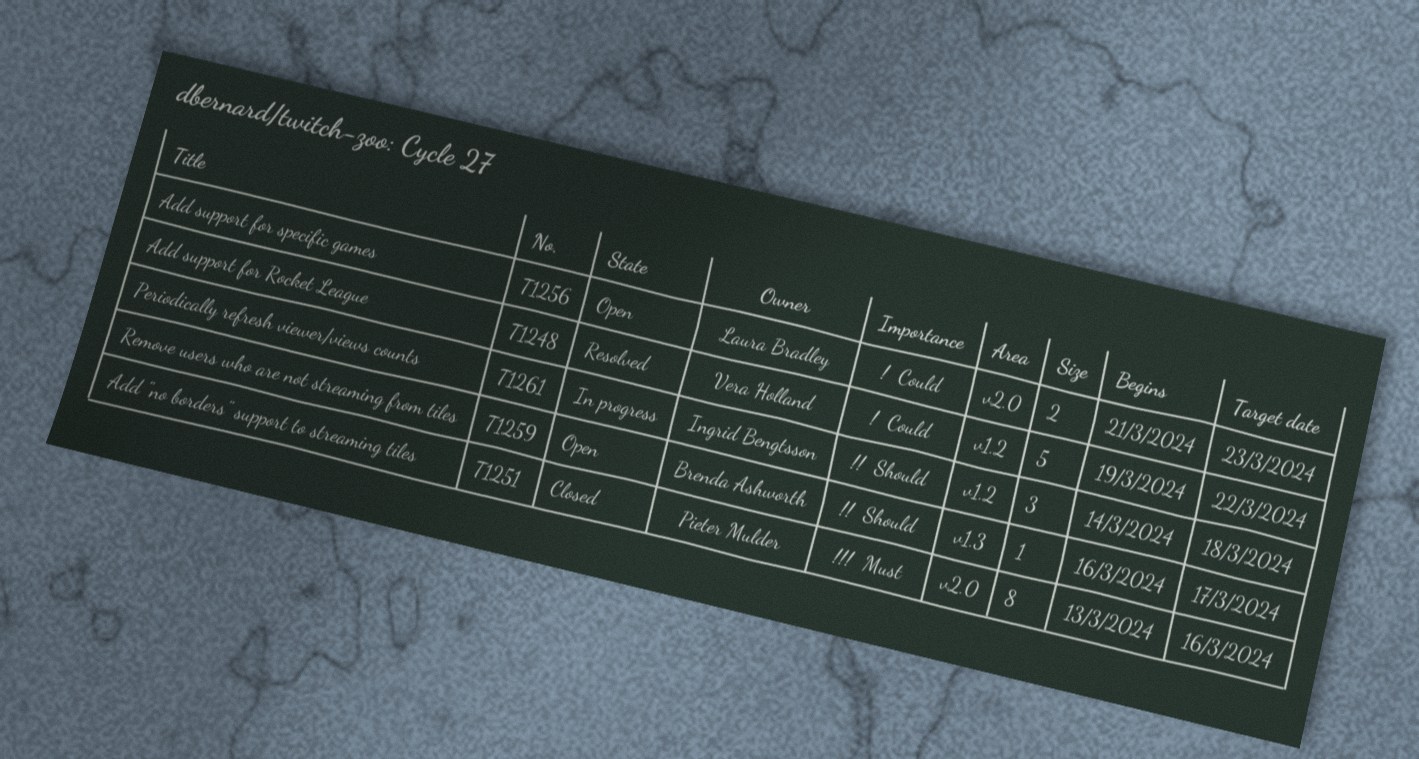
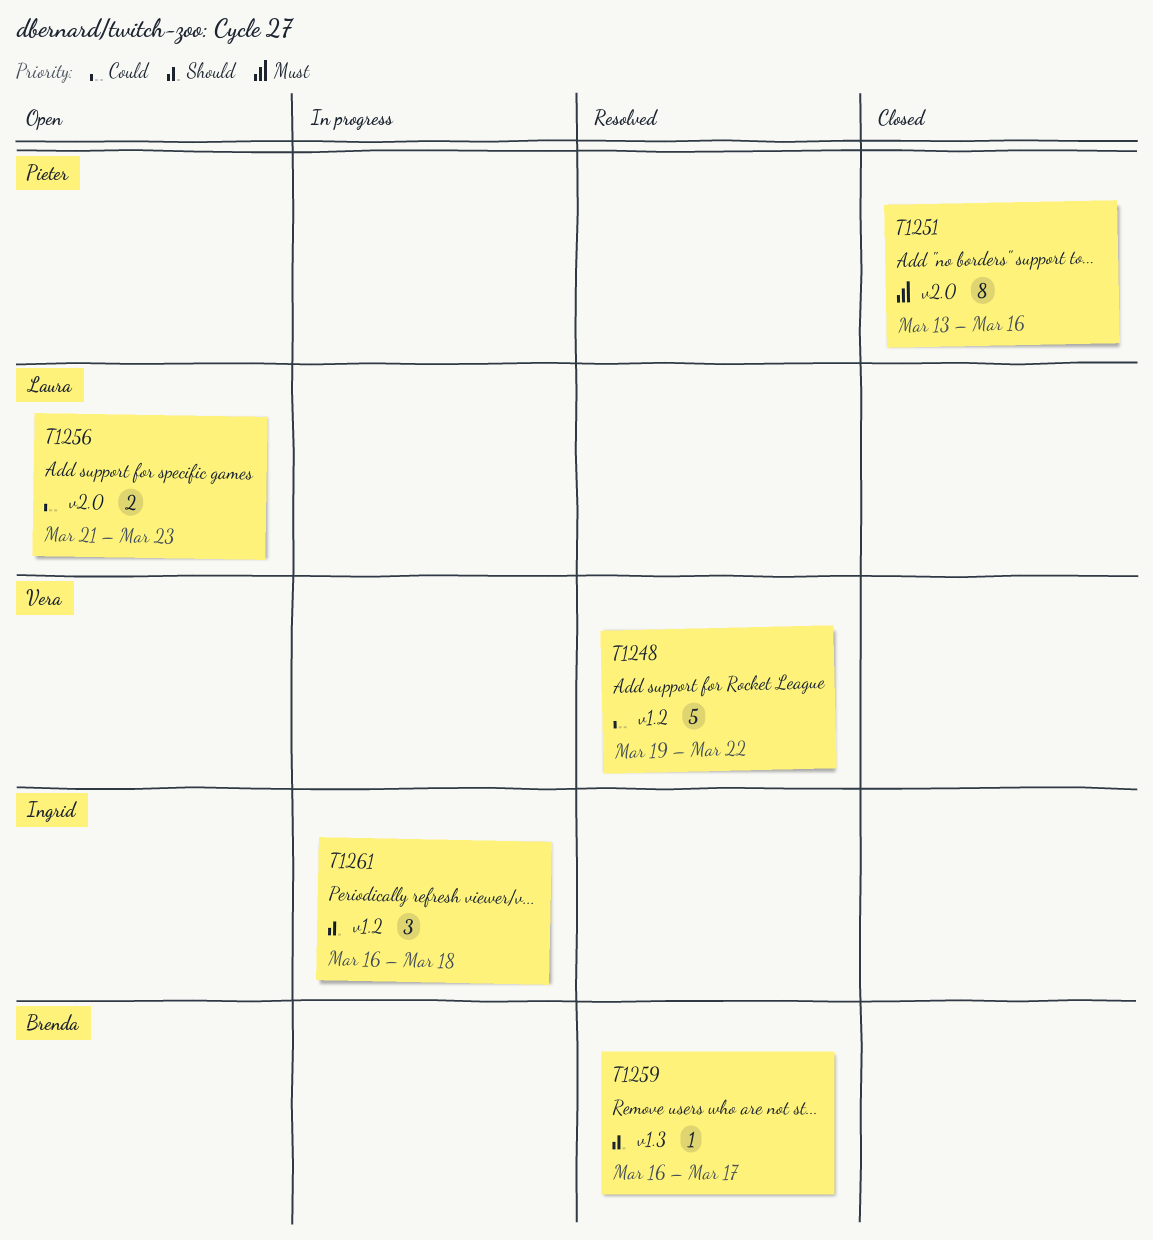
T1259, status: Open -> Resolved
T1261, start: Mar 14 -> Mar 16

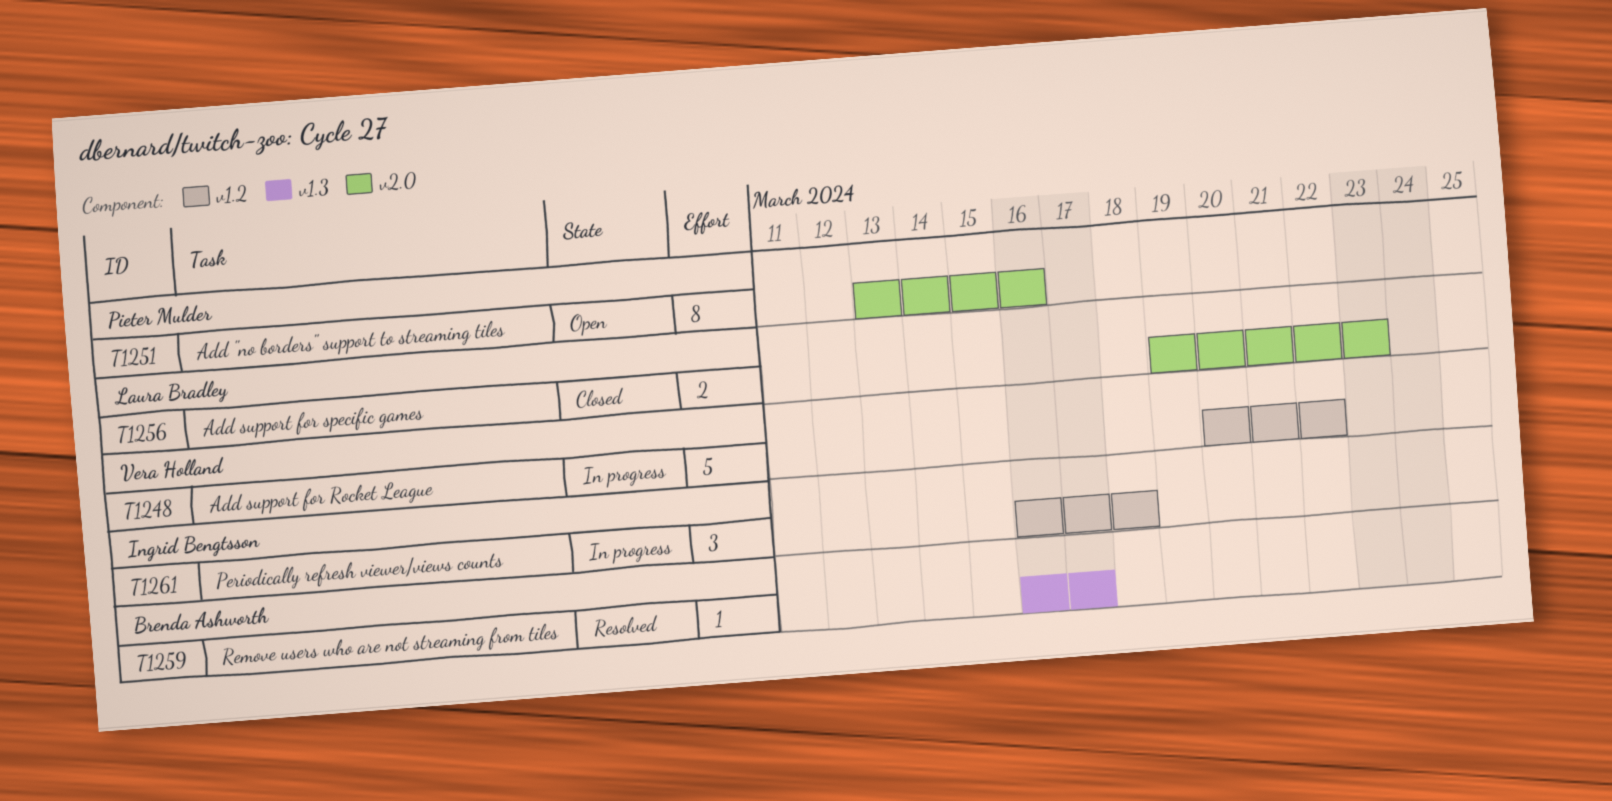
T1248, status: Resolved -> In progress
T1248, start: Mar 19 -> Mar 20
T1251, status: Closed -> Open
T1256, status: Open -> Closed
T1256, start: Mar 21 -> Mar 19

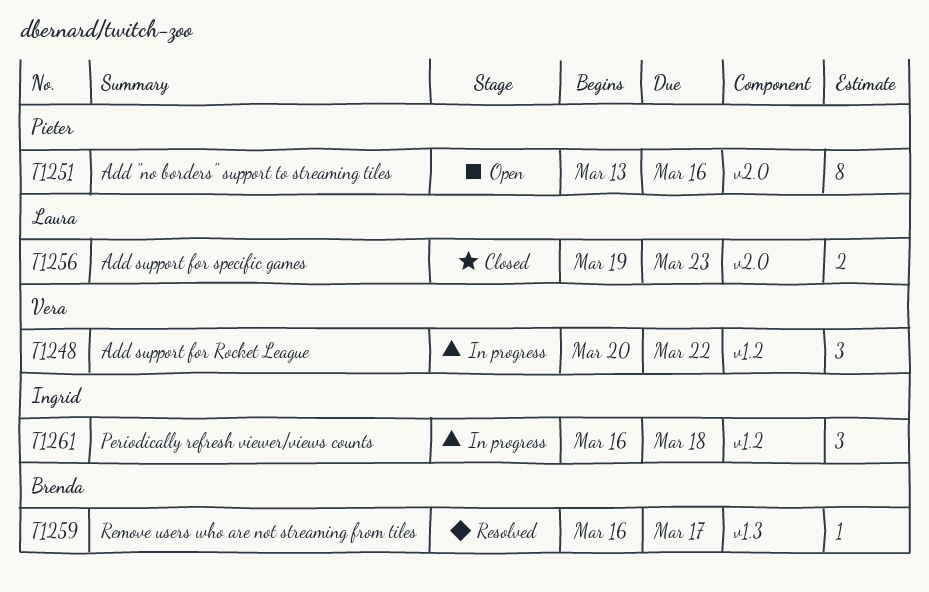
T1248, estimate: 5 -> 3

